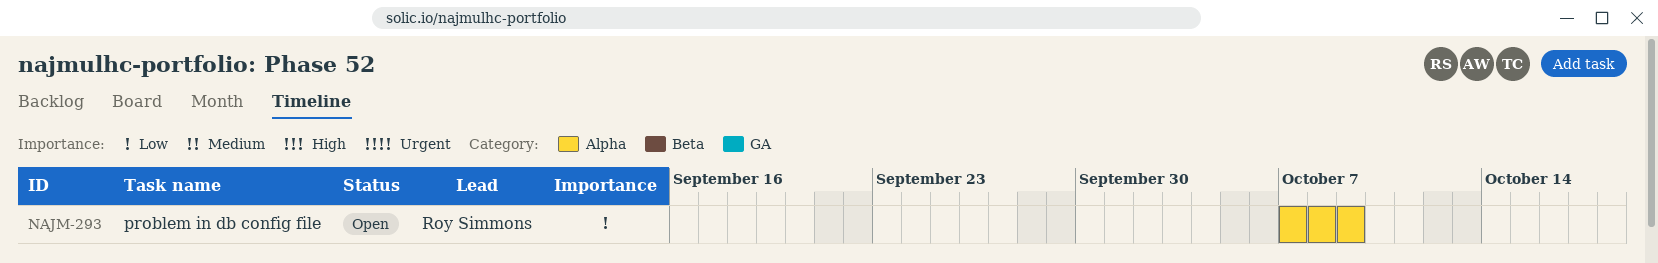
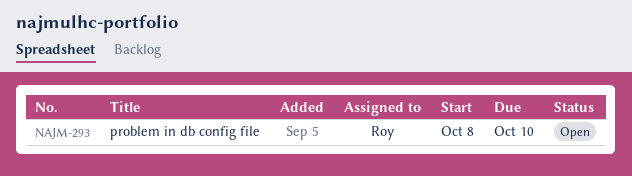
NAJM-293, start: Oct 7 -> Oct 8
NAJM-293, due: Oct 9 -> Oct 10

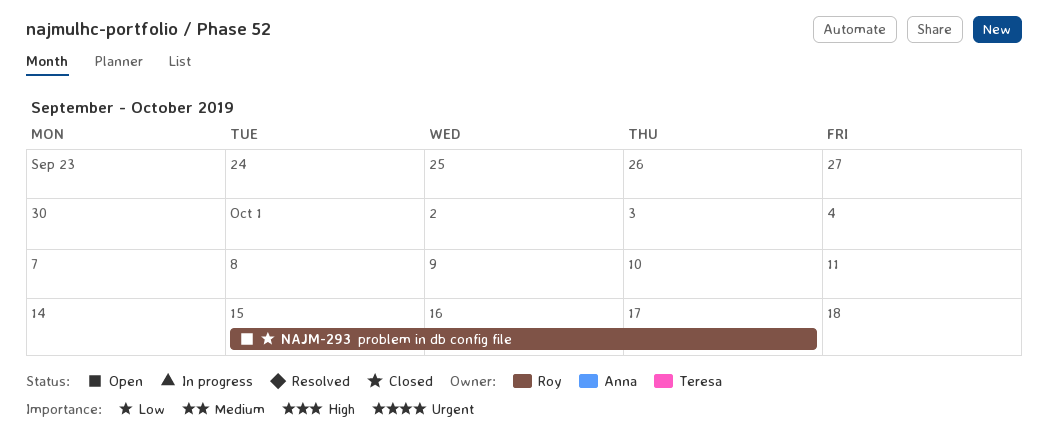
NAJM-293, start: Oct 8 -> Oct 15
NAJM-293, due: Oct 10 -> Oct 17

